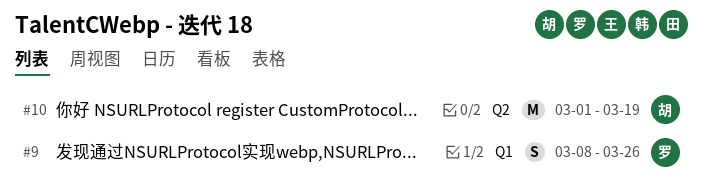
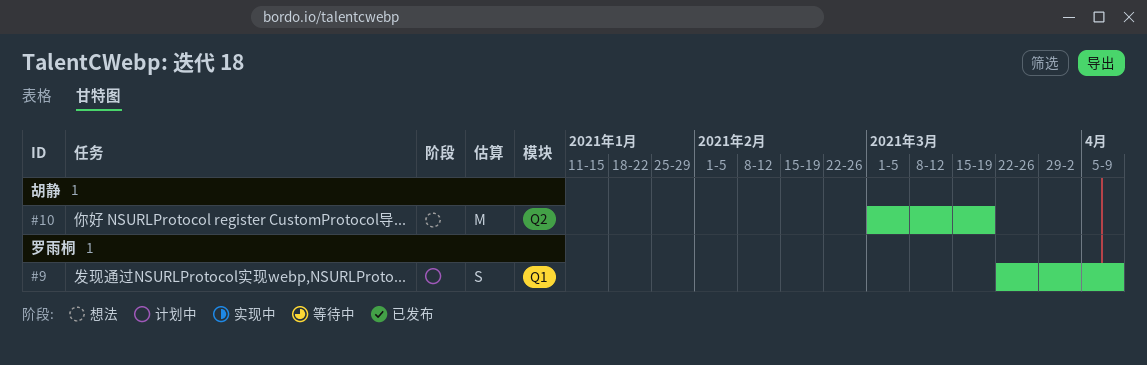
#9, start: Mar 8 -> Mar 22
#9, due: Mar 26 -> Apr 9

